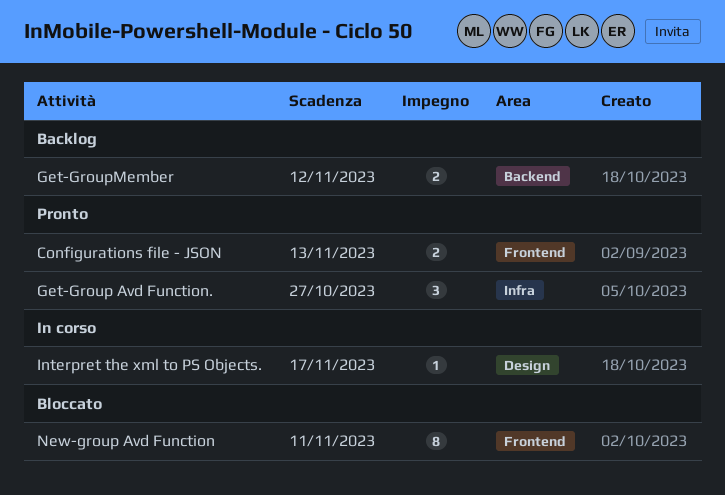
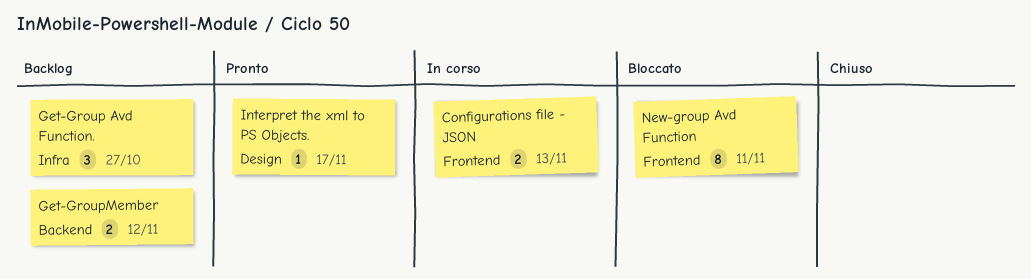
Configurations file - JSON, status: Pronto -> In corso
Get-Group Avd Function., status: Pronto -> Backlog
Interpret the xml to PS Objects., status: In corso -> Pronto

